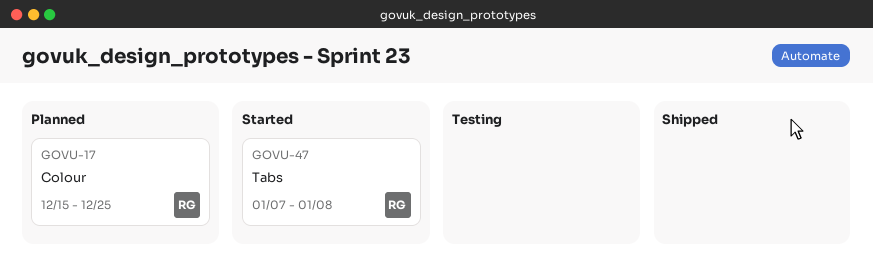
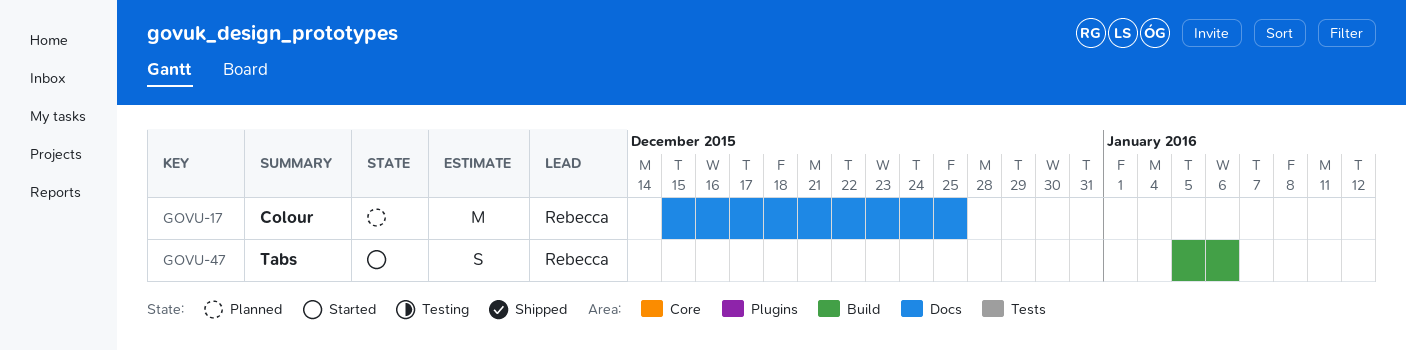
GOVU-47, start: Jan 7 -> Jan 5
GOVU-47, due: Jan 8 -> Jan 6

